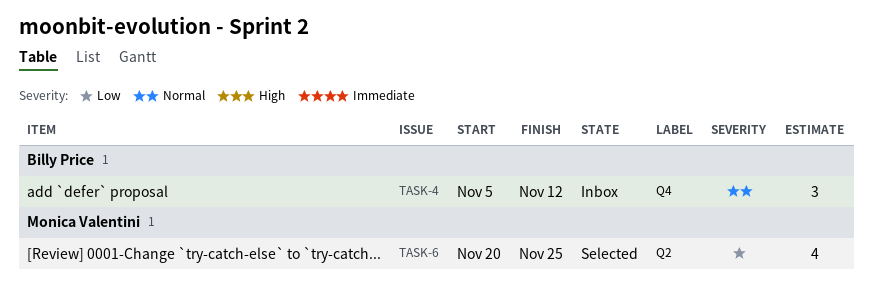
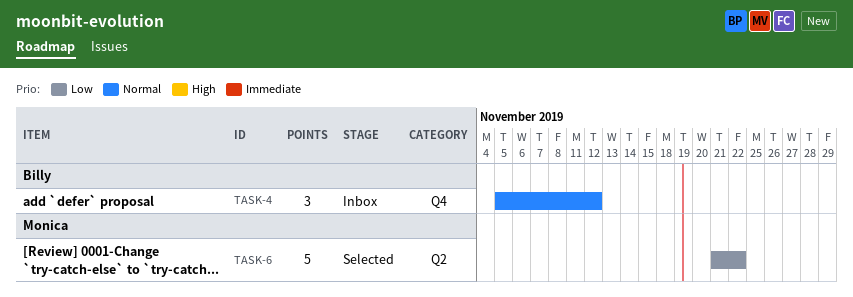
TASK-6, estimate: 4 -> 5
TASK-6, start: Nov 20 -> Nov 21
TASK-6, due: Nov 25 -> Nov 22

